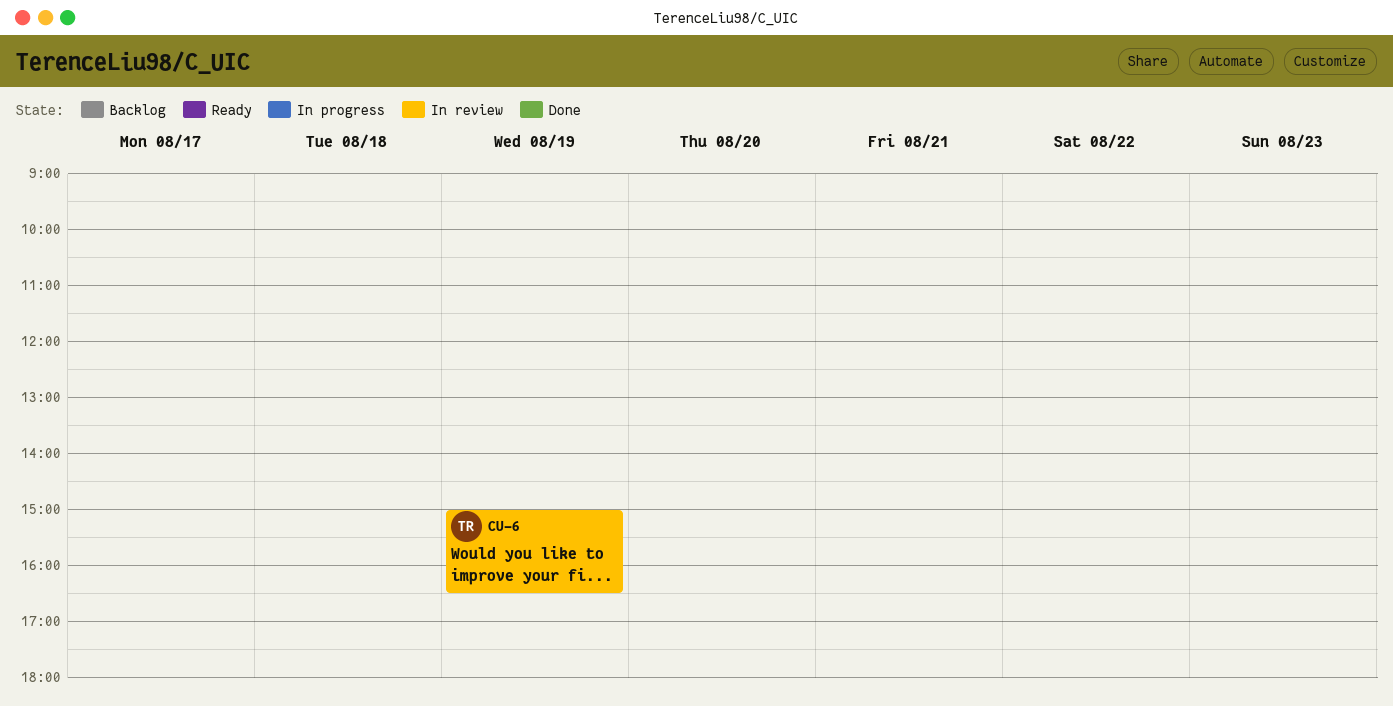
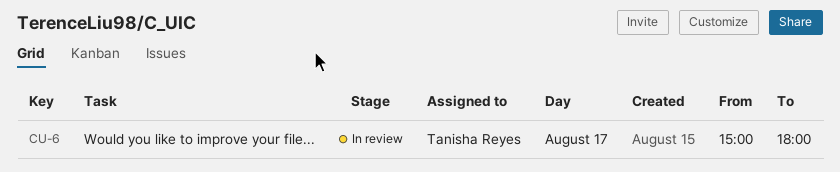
CU-6, day: Aug 19 -> Aug 17
CU-6, ends: 16:30 -> 18:00

